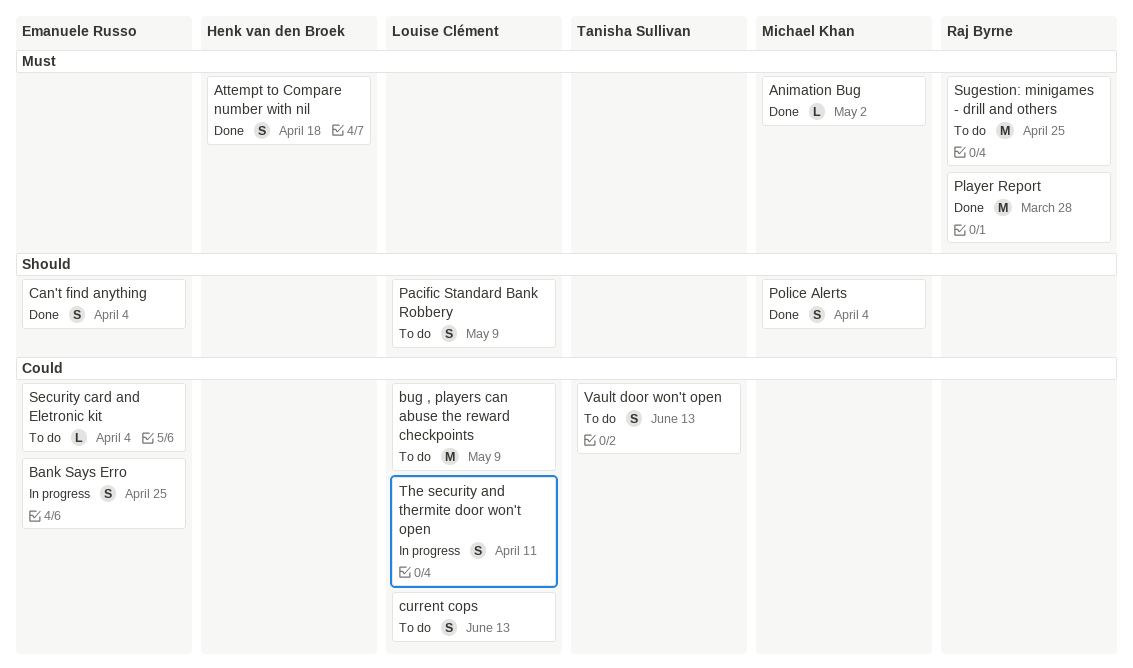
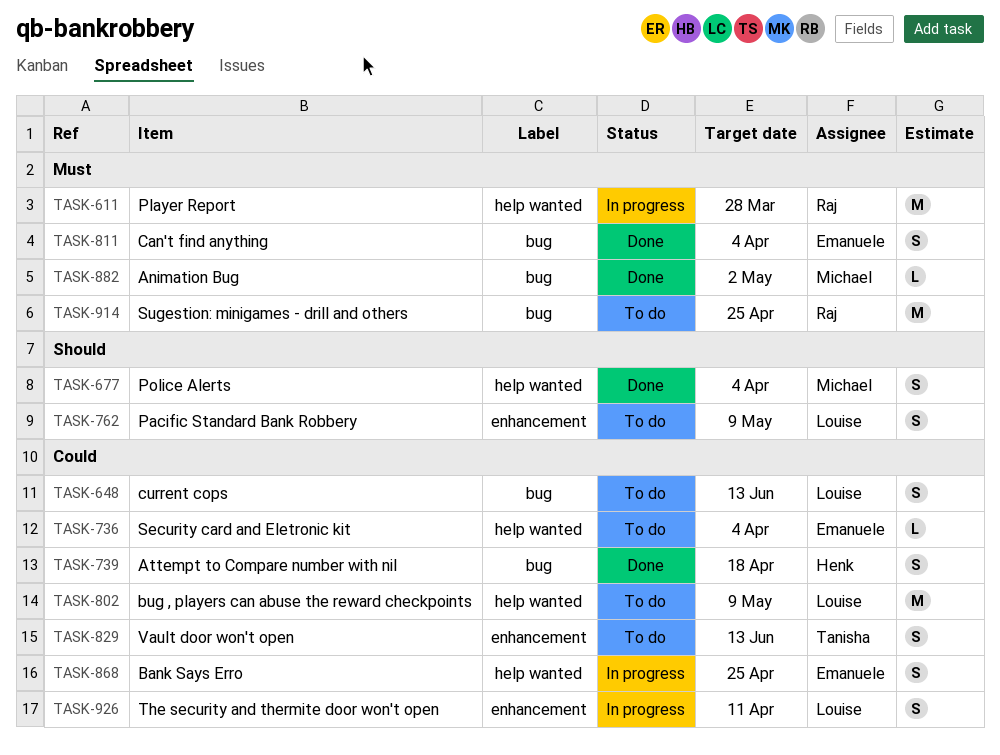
Attempt to Compare number with nil, priority: Must -> Could
Can't find anything, priority: Should -> Must
Player Report, status: Done -> In progress

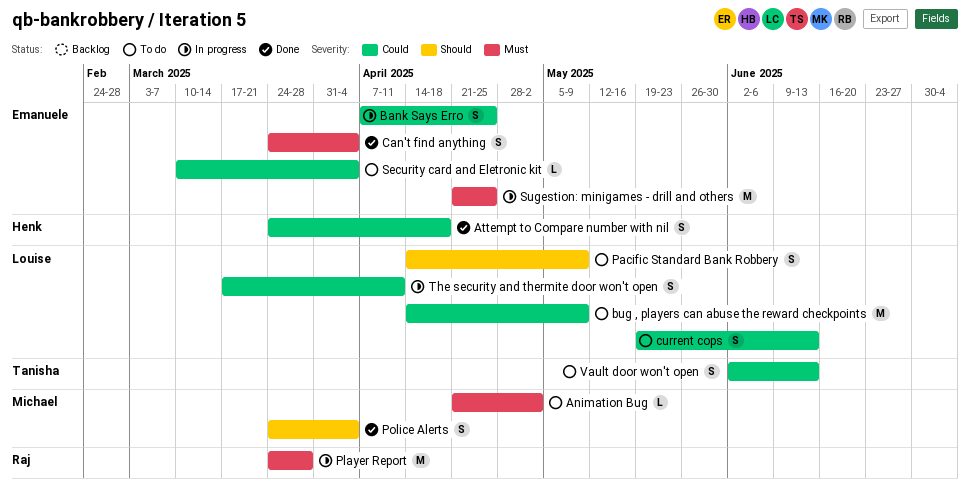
Animation Bug, status: Done -> To do
Sugestion: minigames - drill and others, status: To do -> In progress
Sugestion: minigames - drill and others, owner: Raj -> Emanuele

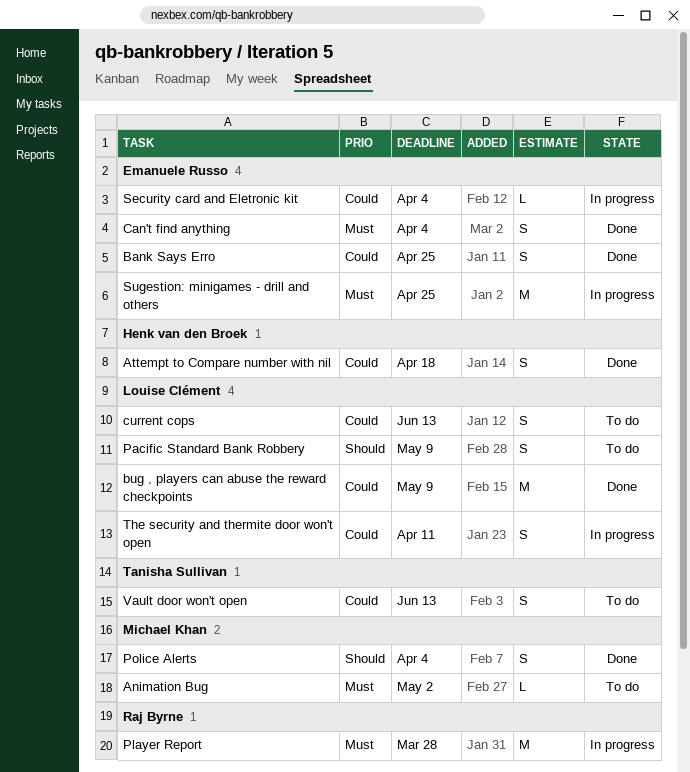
Bank Says Erro, status: In progress -> Done
bug , players can abuse the reward checkpoints, status: To do -> Done
Security card and Eletronic kit, status: To do -> In progress

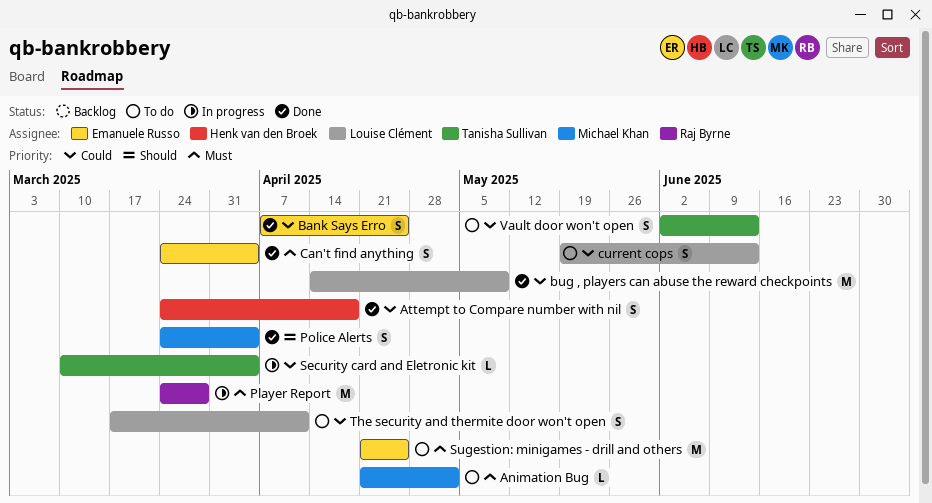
Pacific Standard Bank Robbery: present -> none
Security card and Eletronic kit, owner: Emanuele Russo -> Tanisha Sullivan
Sugestion: minigames - drill and others, status: In progress -> To do
The security and thermite door won't open, status: In progress -> To do

